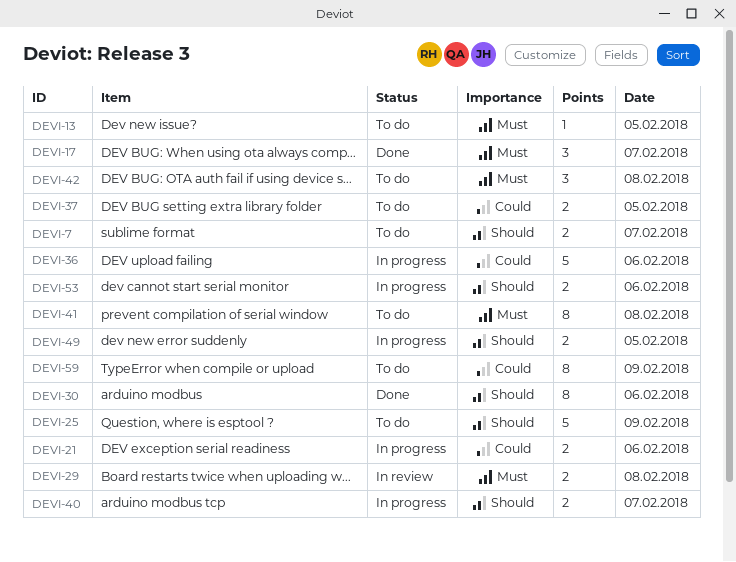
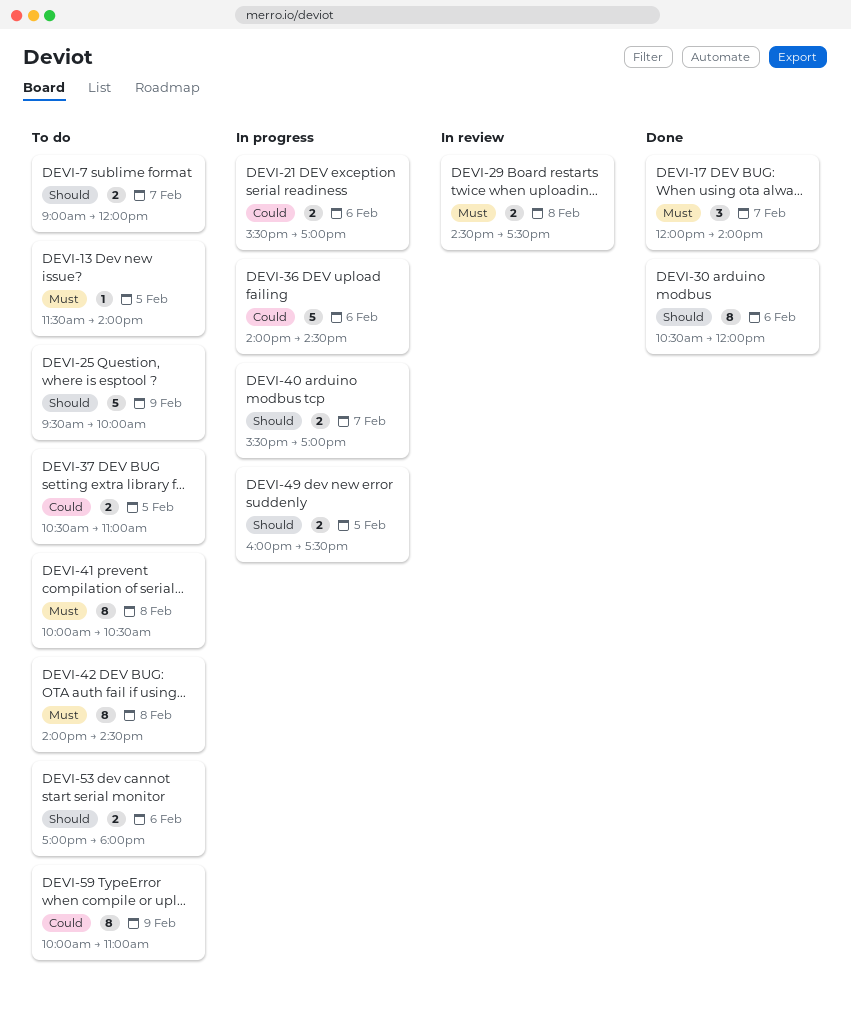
DEVI-42, estimate: 3 -> 8
DEVI-53, status: In progress -> To do

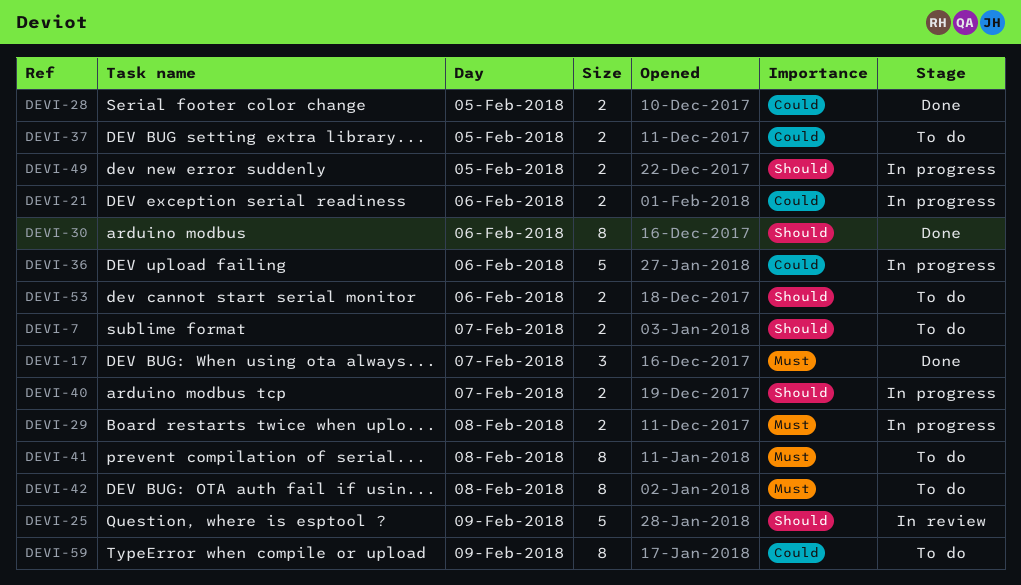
DEVI-13: present -> none
DEVI-25, status: To do -> In review
DEVI-28: none -> present
DEVI-29, status: In review -> In progress

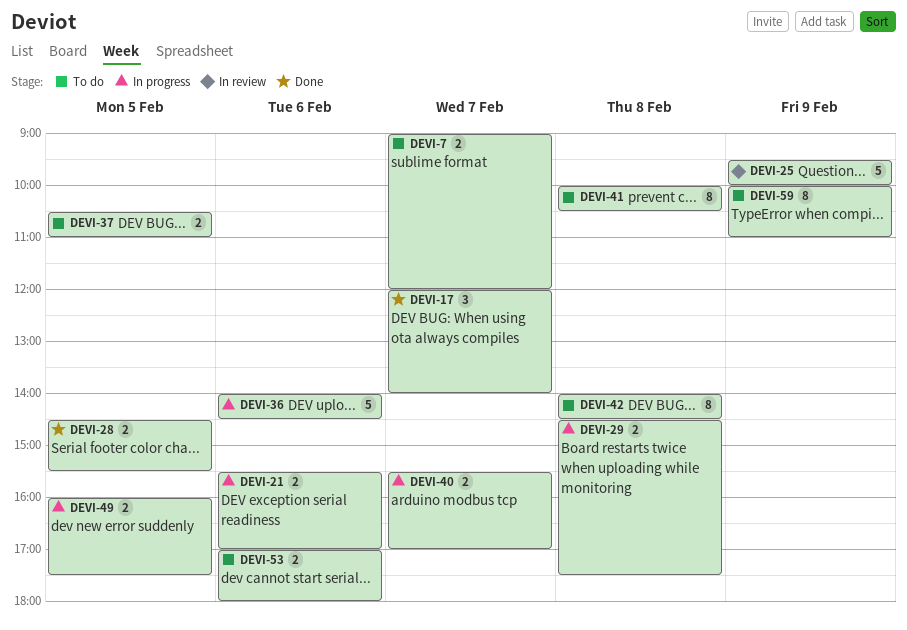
DEVI-30: present -> none

